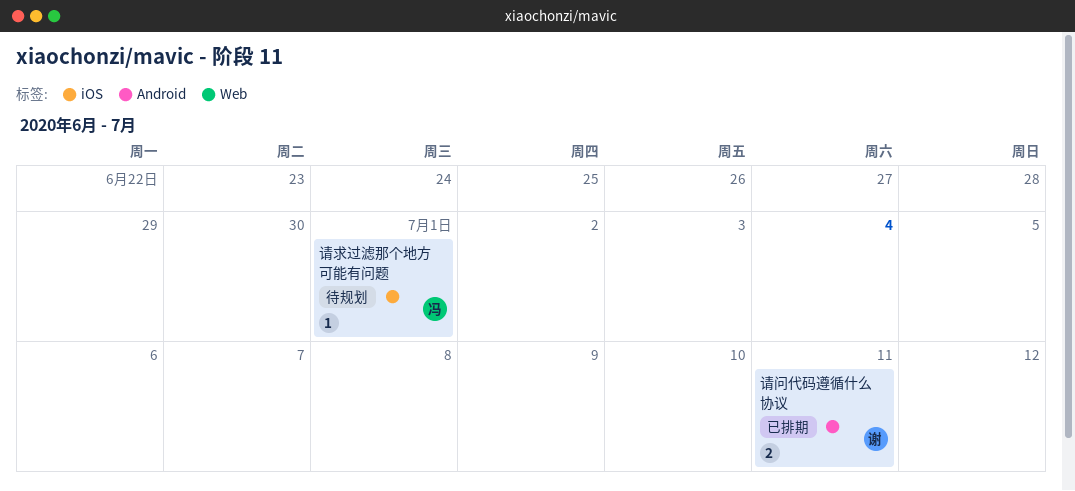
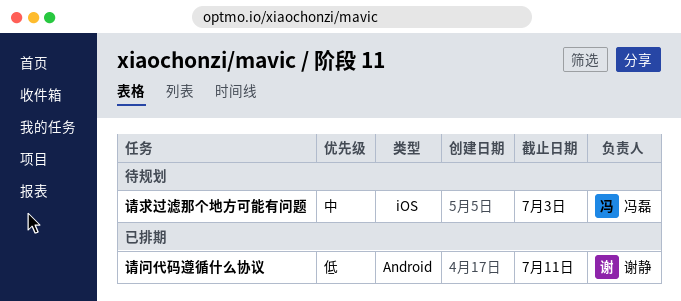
请求过滤那个地方可能有问题, due: Jul 1 -> Jul 3

